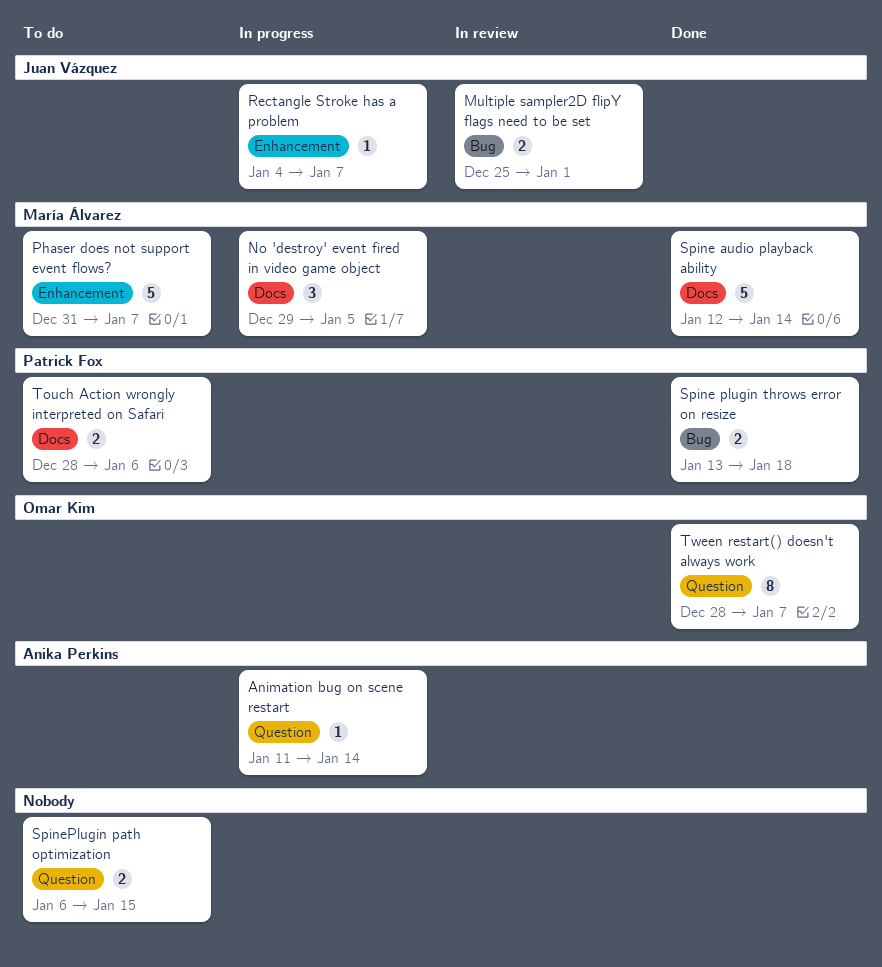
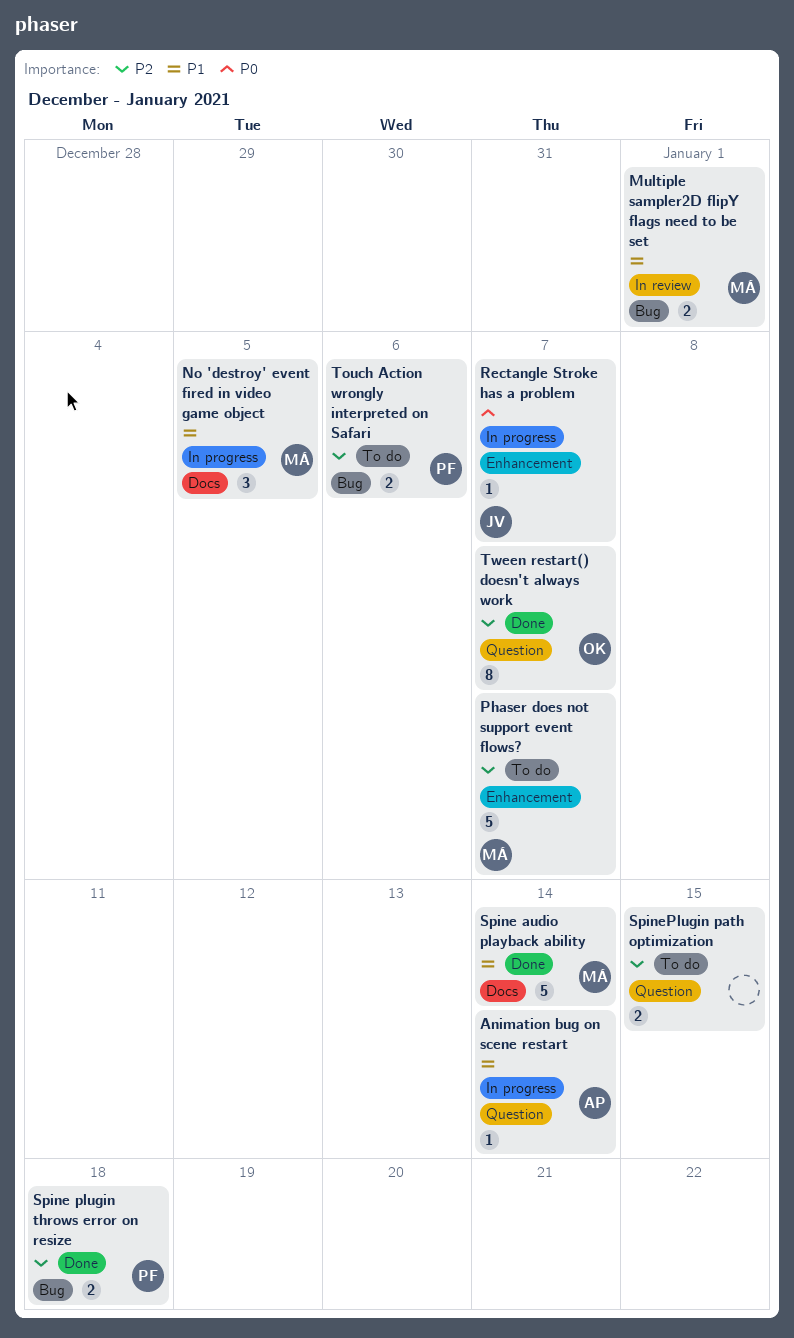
Multiple sampler2D flipY flags need to be set, owner: Juan Vázquez -> María Álvarez
Touch Action wrongly interpreted on Safari, label: Docs -> Bug

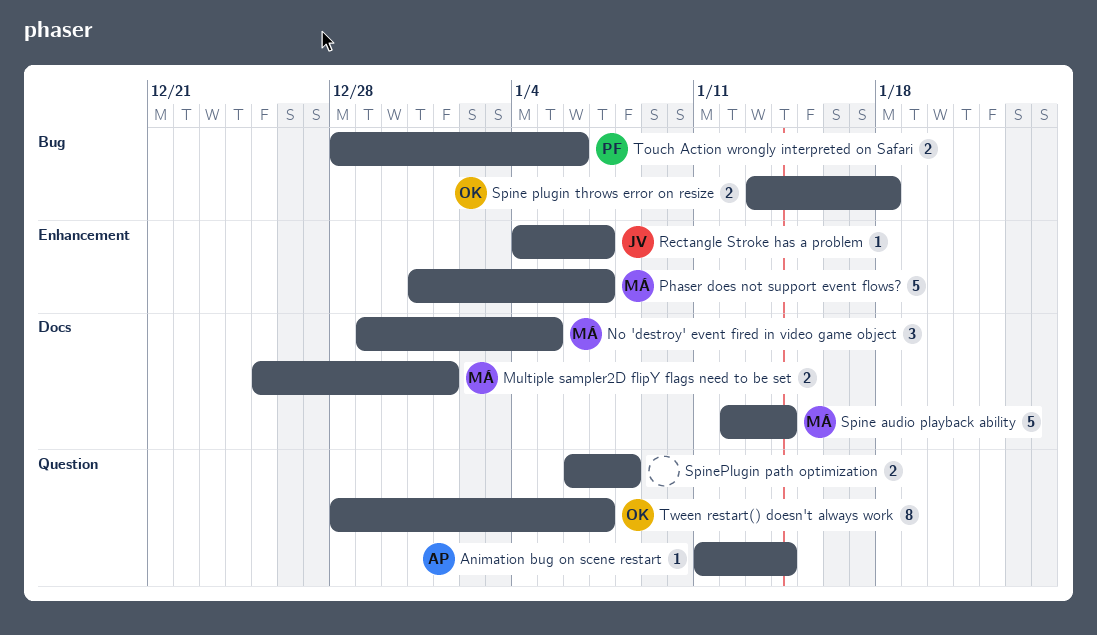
Multiple sampler2D flipY flags need to be set, label: Bug -> Docs
Spine plugin throws error on resize, owner: PF -> OK
SpinePlugin path optimization, due: Jan 15 -> Jan 8

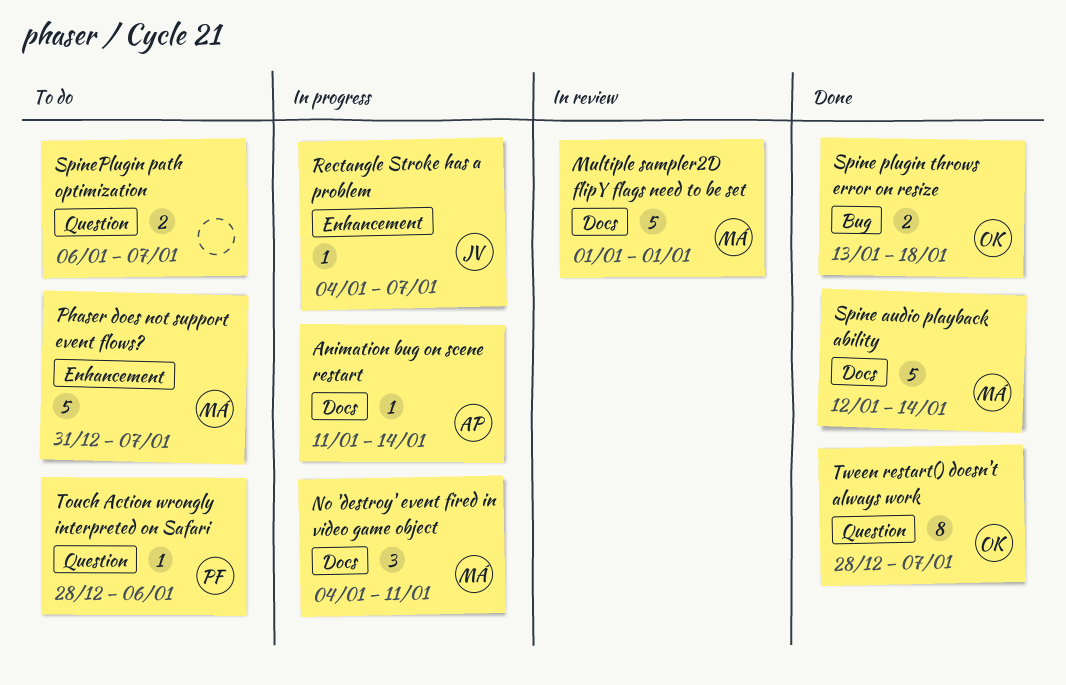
Animation bug on scene restart, label: Question -> Docs
Multiple sampler2D flipY flags need to be set, estimate: 2 -> 5
Multiple sampler2D flipY flags need to be set, start: Dec 25 -> Jan 1
No 'destroy' event fired in video game object, start: Dec 29 -> Jan 4
No 'destroy' event fired in video game object, due: Jan 5 -> Jan 11
SpinePlugin path optimization, due: Jan 8 -> Jan 7
Touch Action wrongly interpreted on Safari, label: Bug -> Question
Touch Action wrongly interpreted on Safari, estimate: 2 -> 1

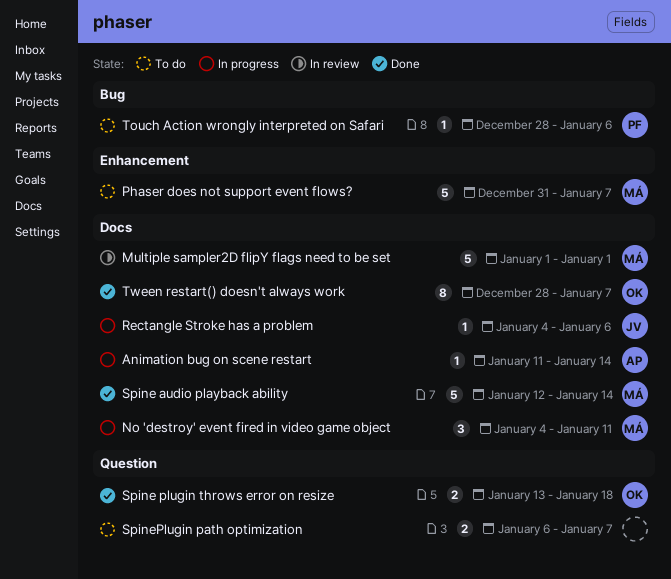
Rectangle Stroke has a problem, label: Enhancement -> Docs
Rectangle Stroke has a problem, due: Jan 7 -> Jan 6
Spine plugin throws error on resize, label: Bug -> Question
Touch Action wrongly interpreted on Safari, label: Question -> Bug
Tween restart() doesn't always work, label: Question -> Docs

